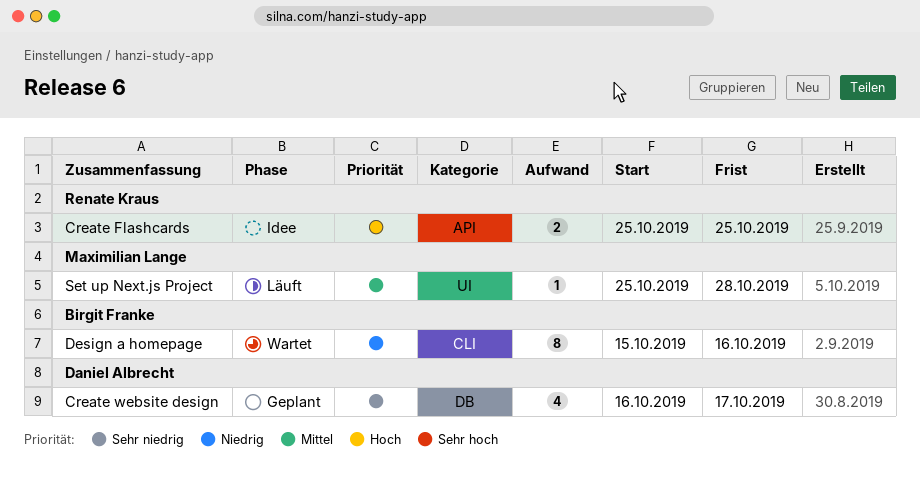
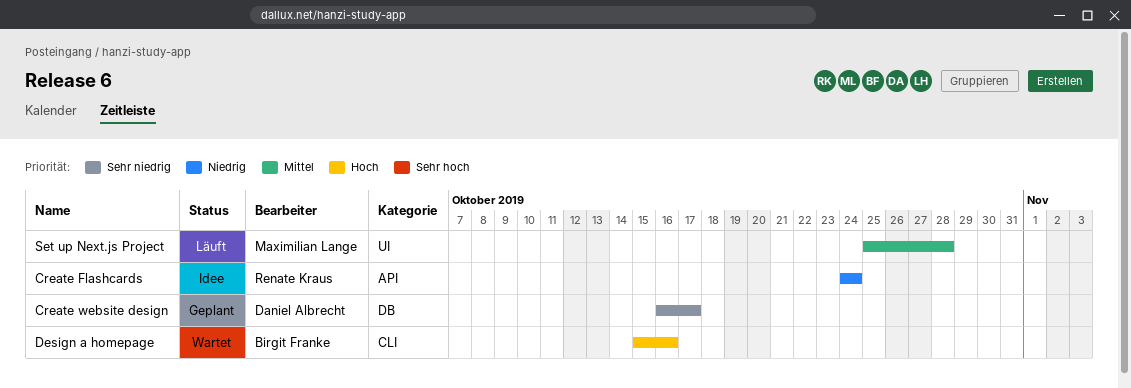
Create Flashcards, priority: Hoch -> Niedrig
Create Flashcards, start: Oct 25 -> Oct 24
Create Flashcards, due: Oct 25 -> Oct 24
Design a homepage, priority: Niedrig -> Hoch

